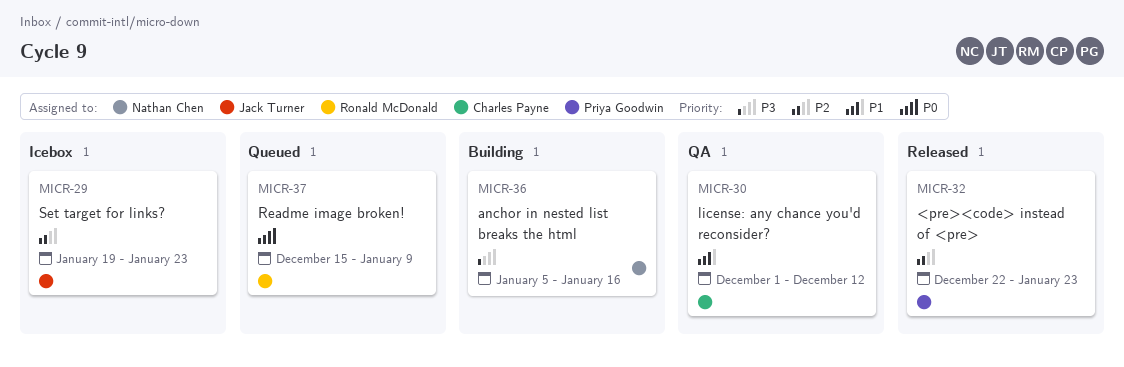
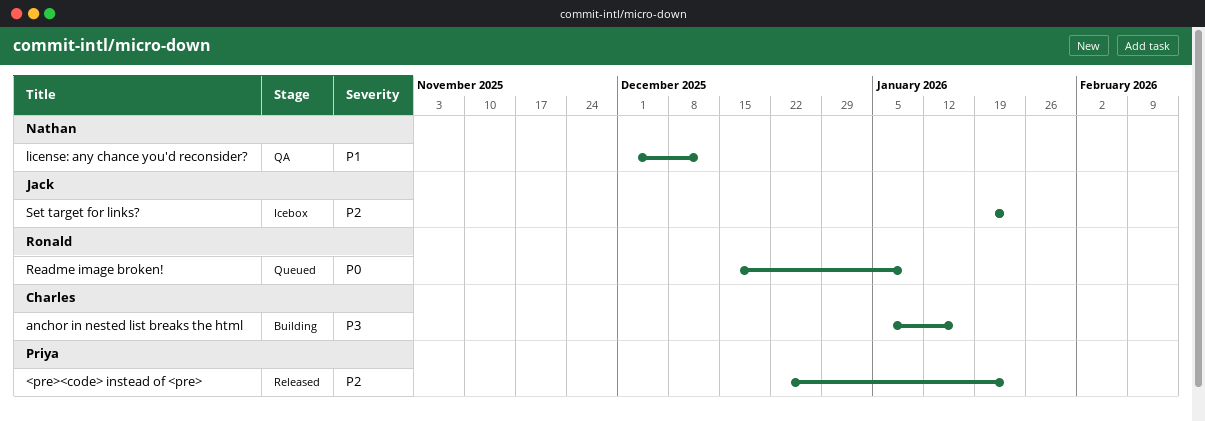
anchor in nested list breaks the html, owner: Nathan Chen -> Charles Payne
license: any chance you'd reconsider?, owner: Charles Payne -> Nathan Chen

